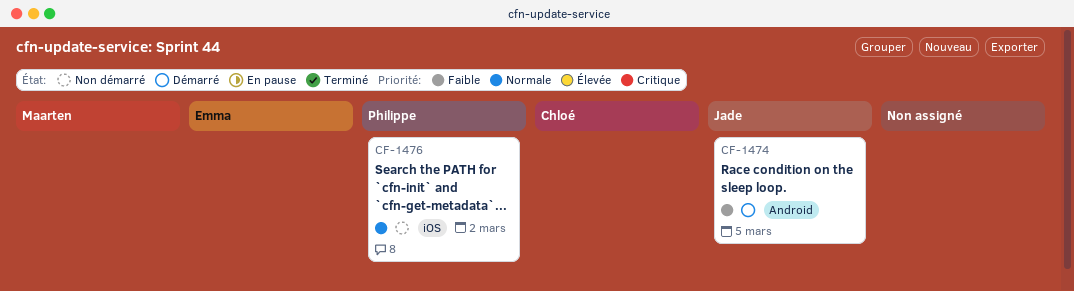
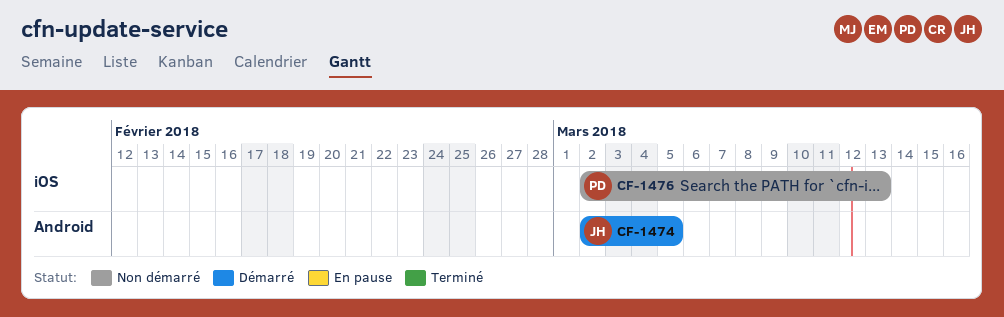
CF-1476, due: Mar 2 -> Mar 13

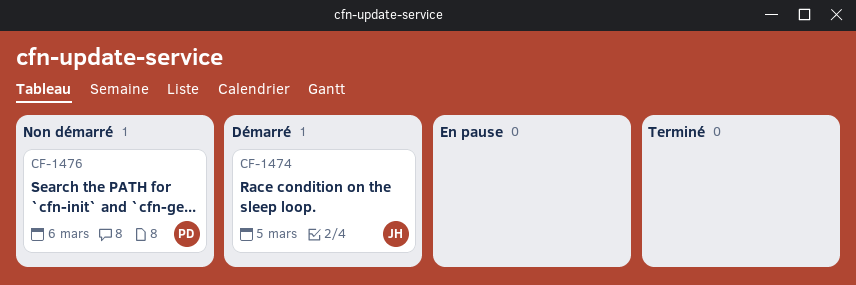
CF-1476, due: Mar 13 -> Mar 6

